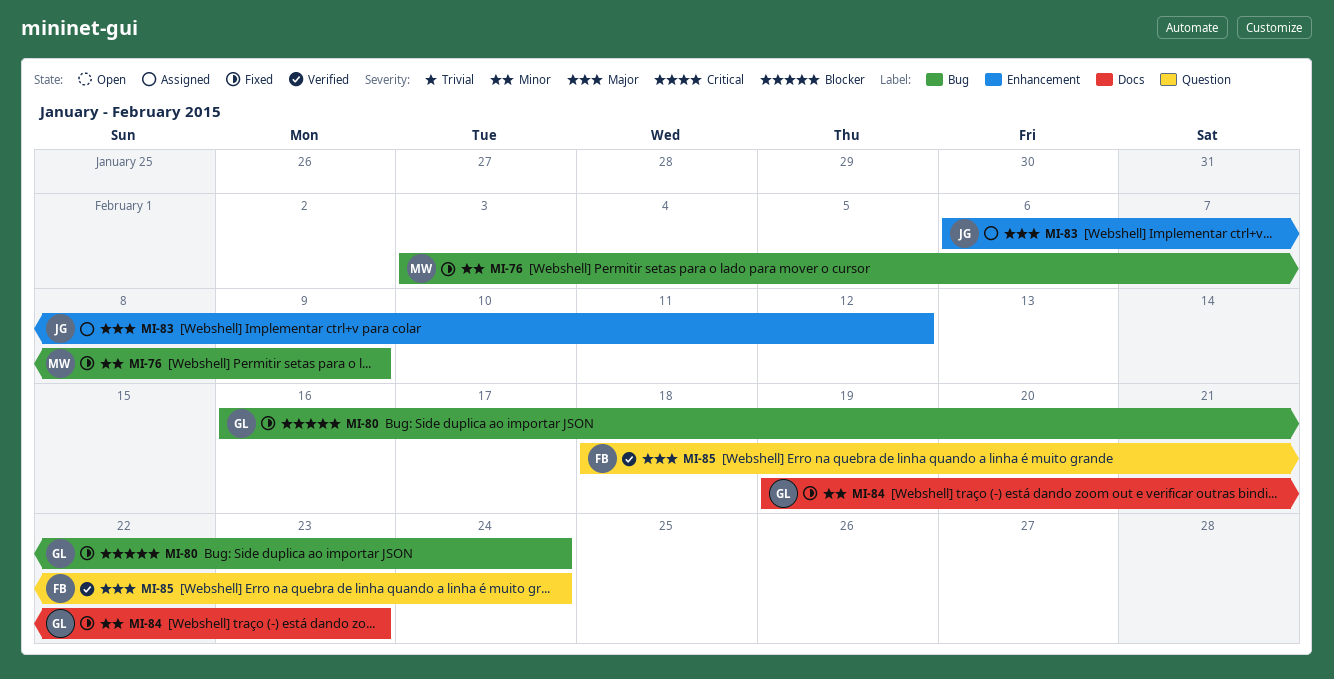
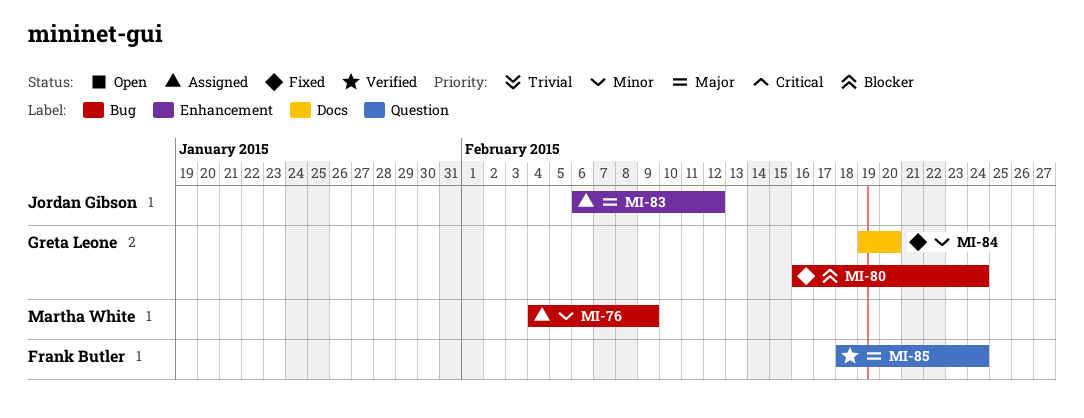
MI-76, status: Fixed -> Assigned
MI-76, start: Feb 3 -> Feb 4
MI-84, due: Feb 23 -> Feb 20

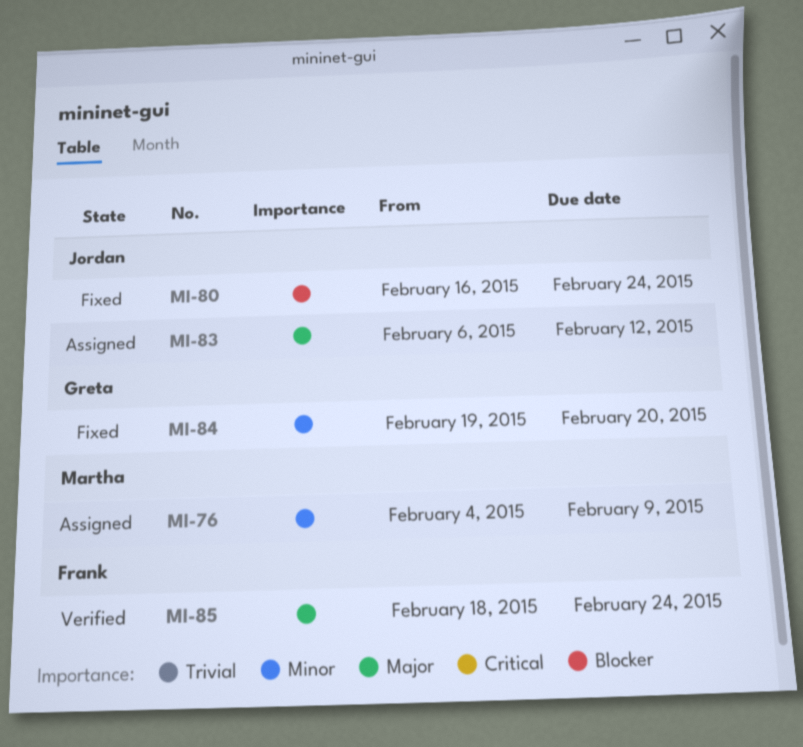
MI-80, owner: Greta Leone -> Jordan Gibson

